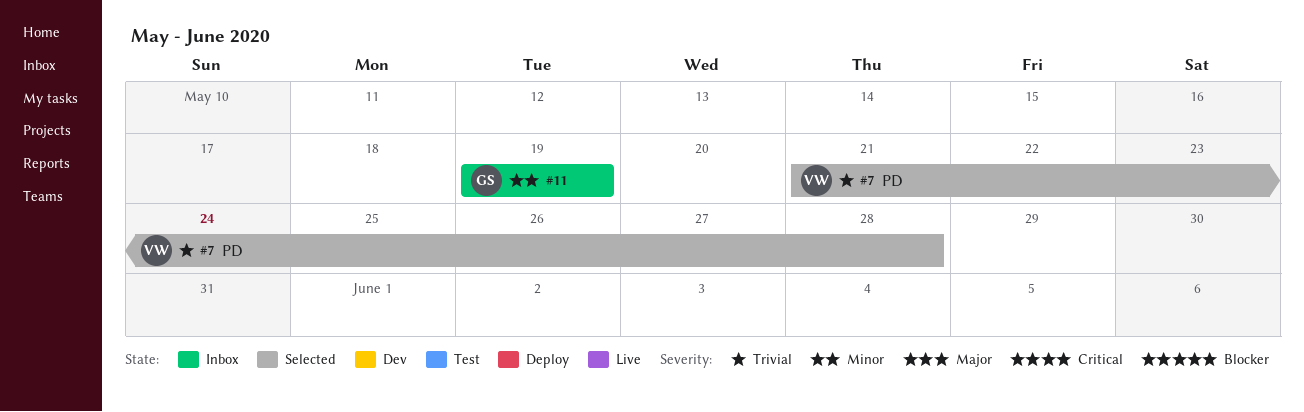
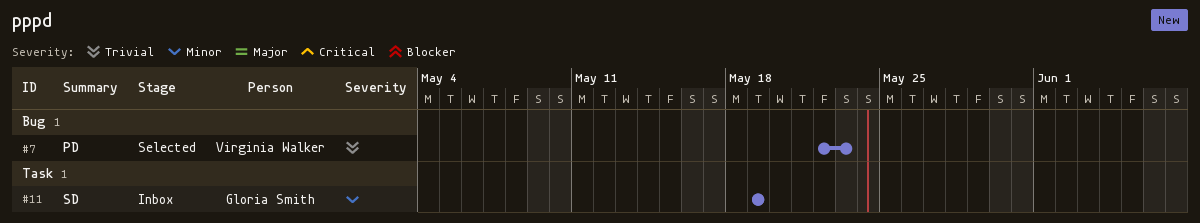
#7, start: May 21 -> May 22
#7, due: May 28 -> May 23

